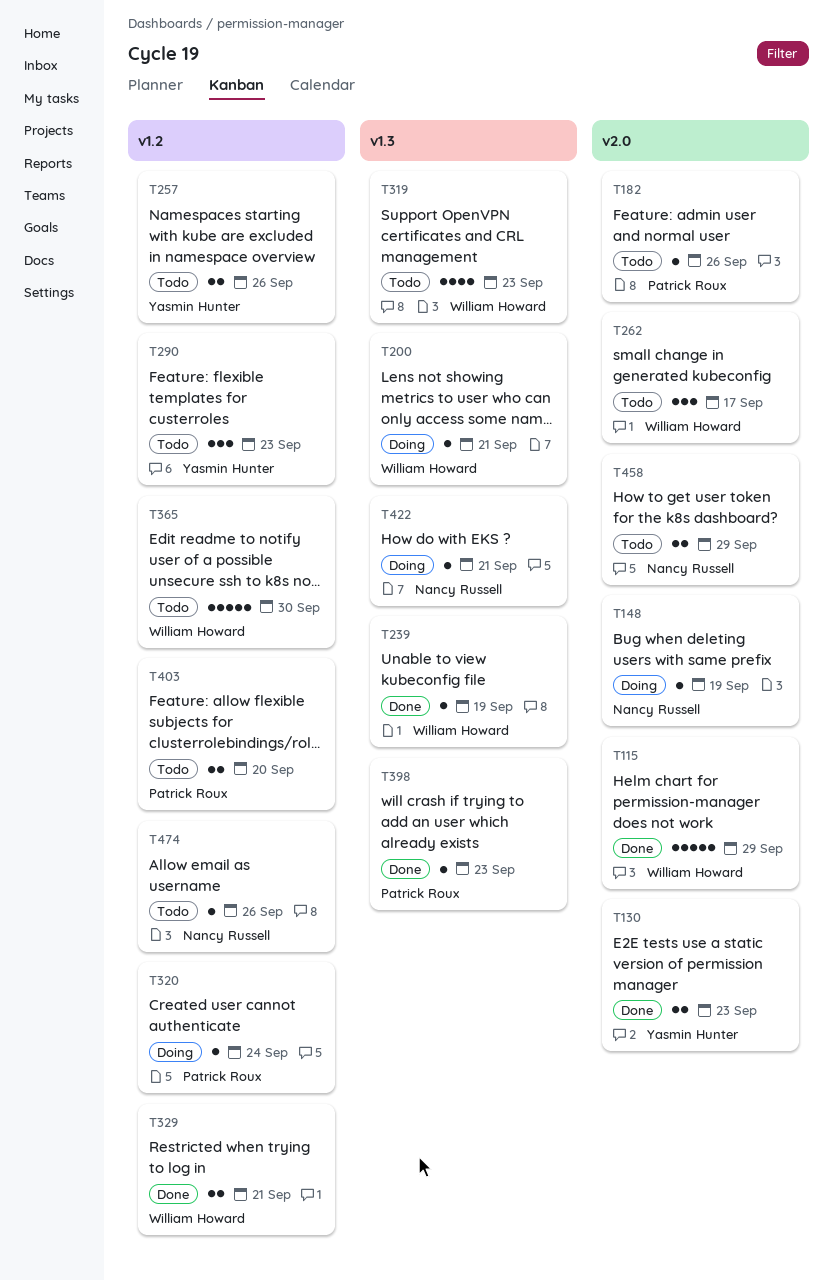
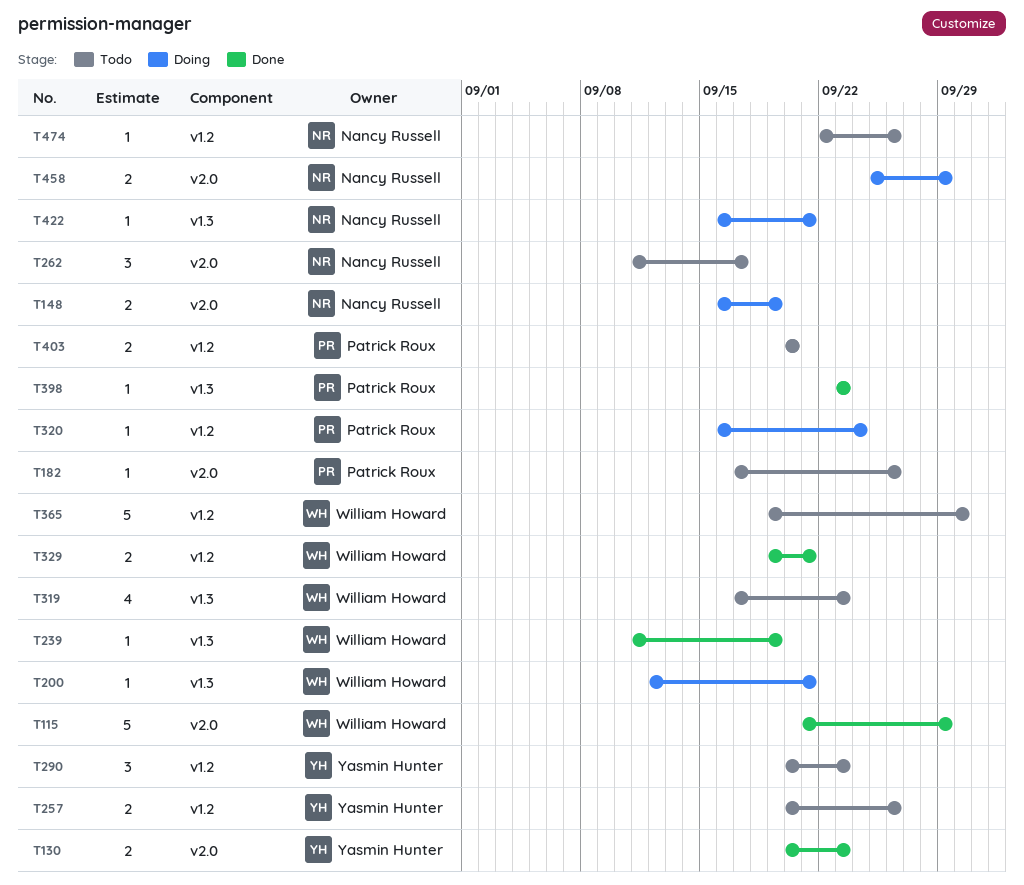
T148, estimate: 1 -> 2
T262, owner: William Howard -> Nancy Russell
T458, status: Todo -> Doing

